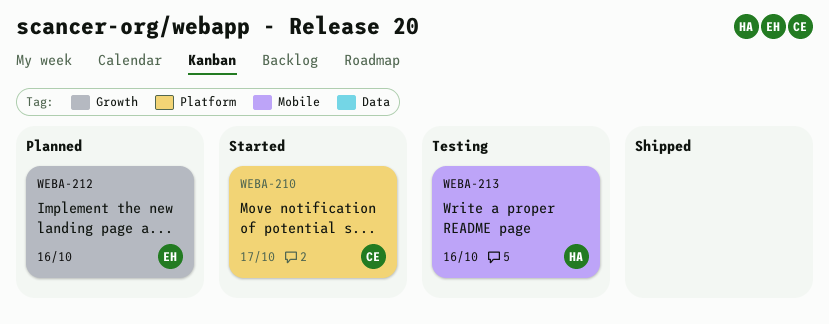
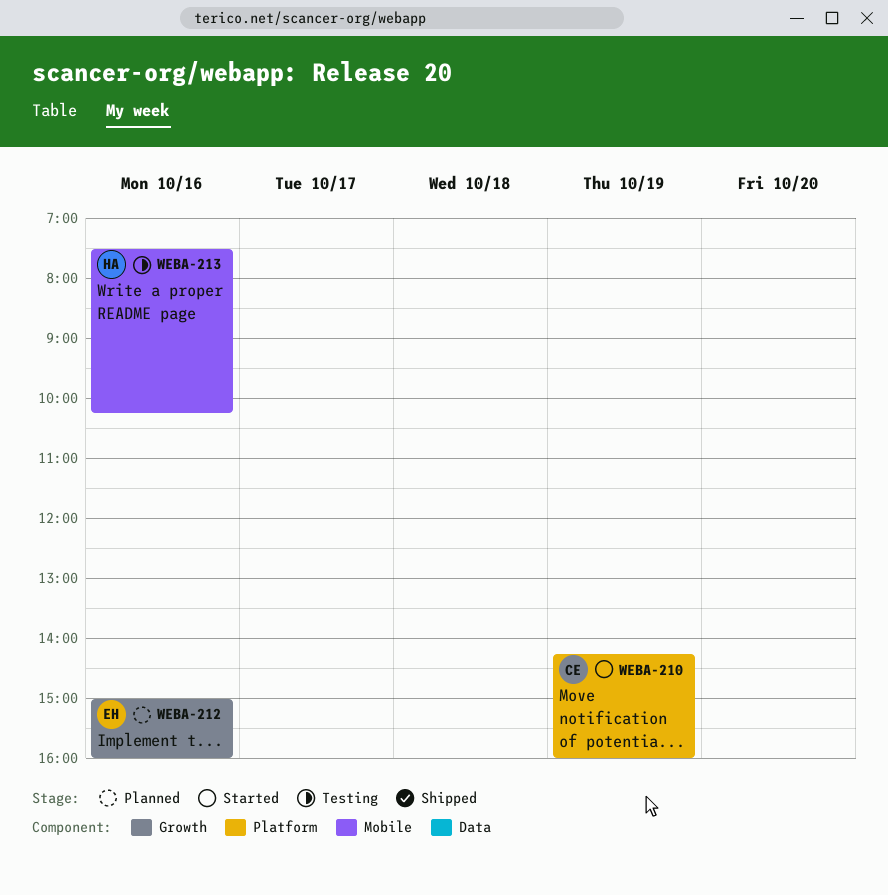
WEBA-210, day: Oct 17 -> Oct 19

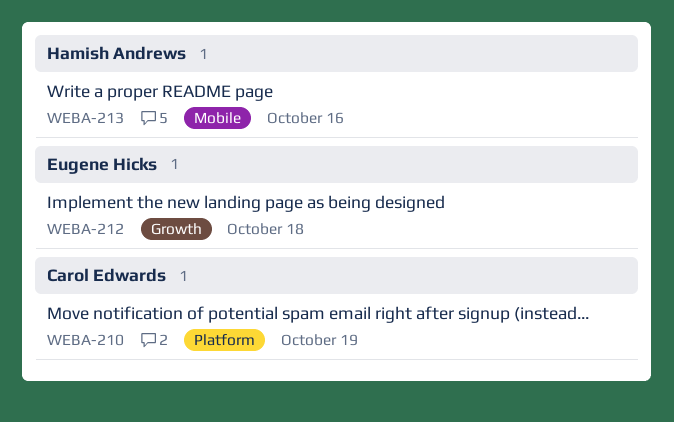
WEBA-212, day: Oct 16 -> Oct 18

